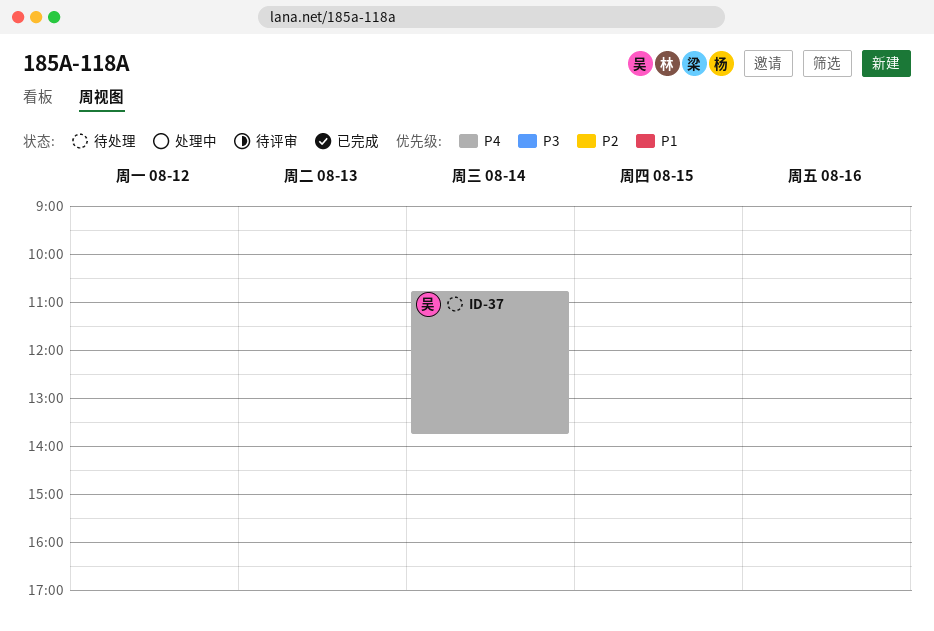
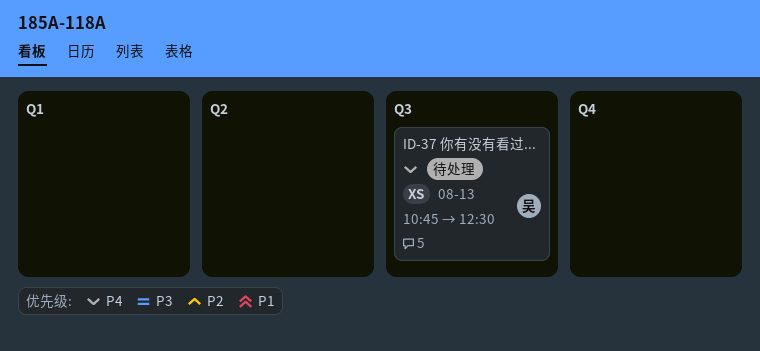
ID-37, day: Aug 14 -> Aug 13
ID-37, ends: 13:45 -> 12:30

